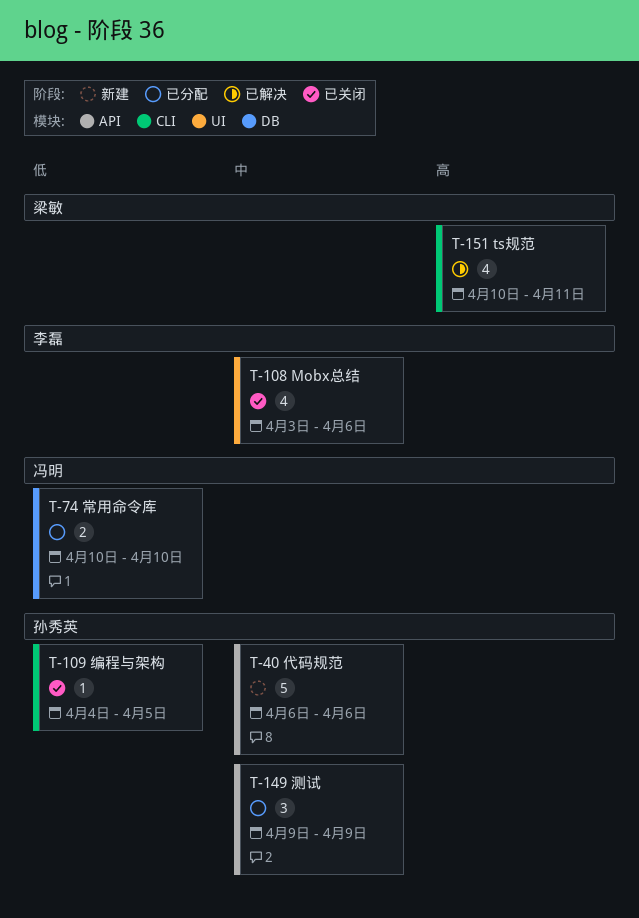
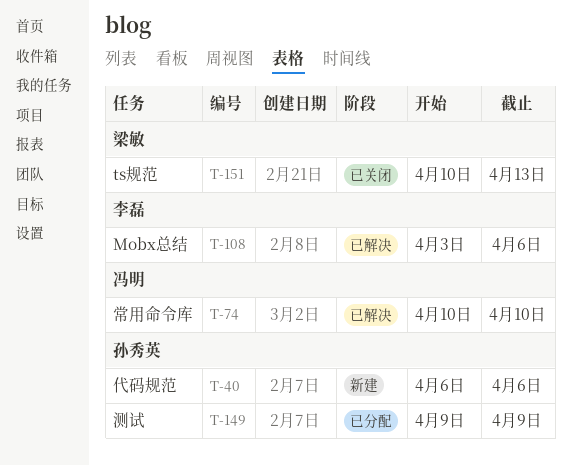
T-74, status: 已分配 -> 已解决
T-108, status: 已关闭 -> 已解决
T-109: present -> none
T-151, status: 已解决 -> 已关闭
T-151, due: Apr 11 -> Apr 13

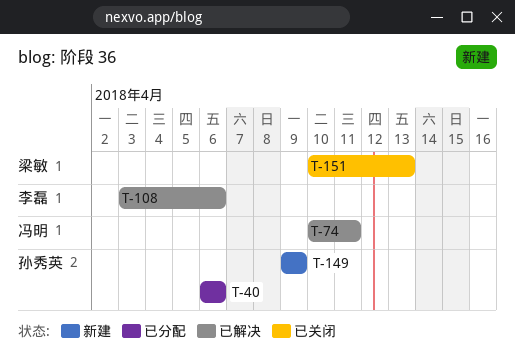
T-40, status: 新建 -> 已分配
T-74, due: Apr 10 -> Apr 11
T-149, status: 已分配 -> 新建

